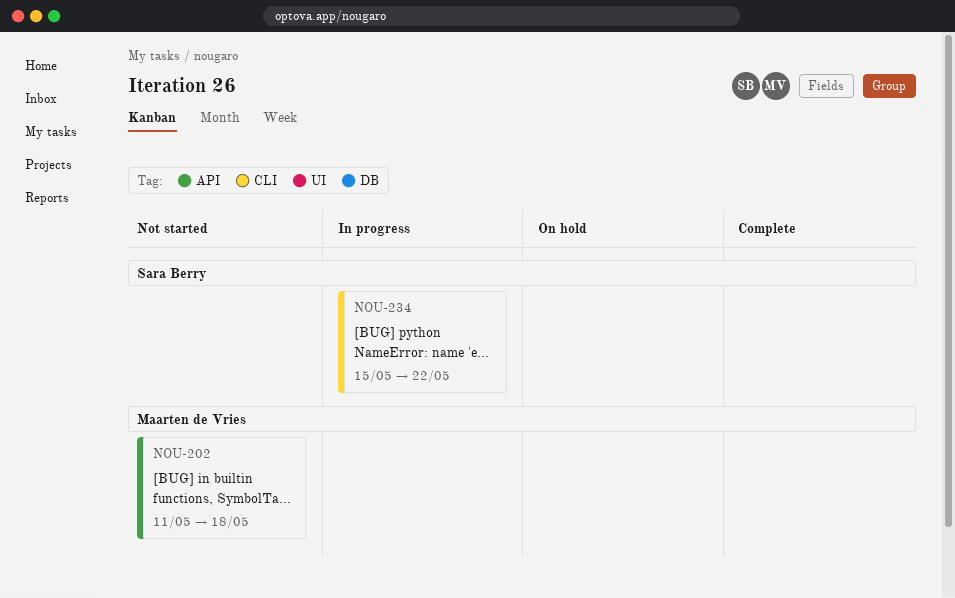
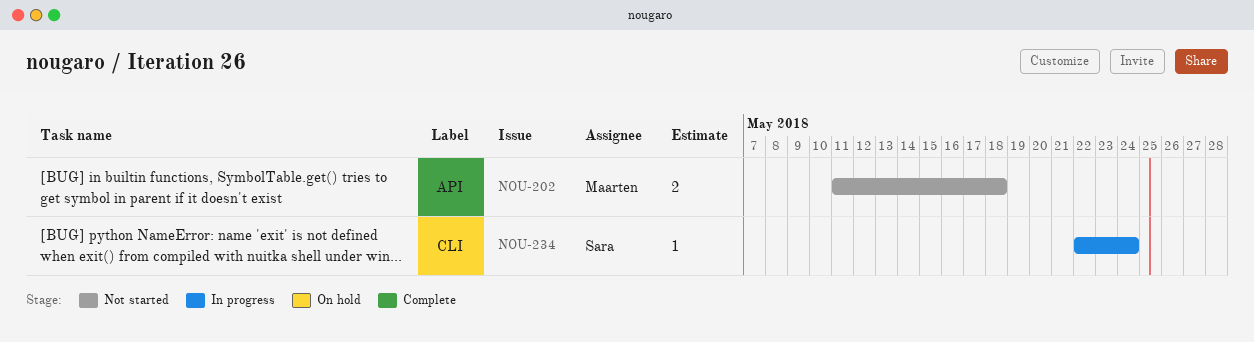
NOU-234, start: May 15 -> May 22
NOU-234, due: May 22 -> May 24

